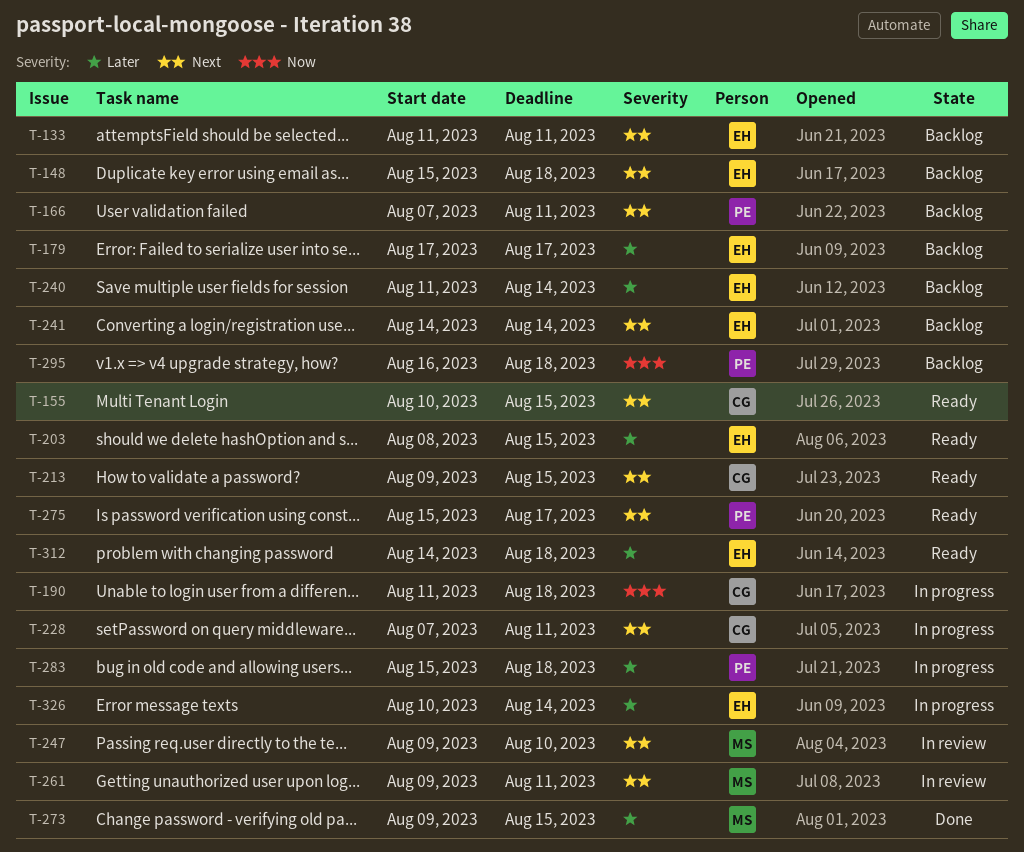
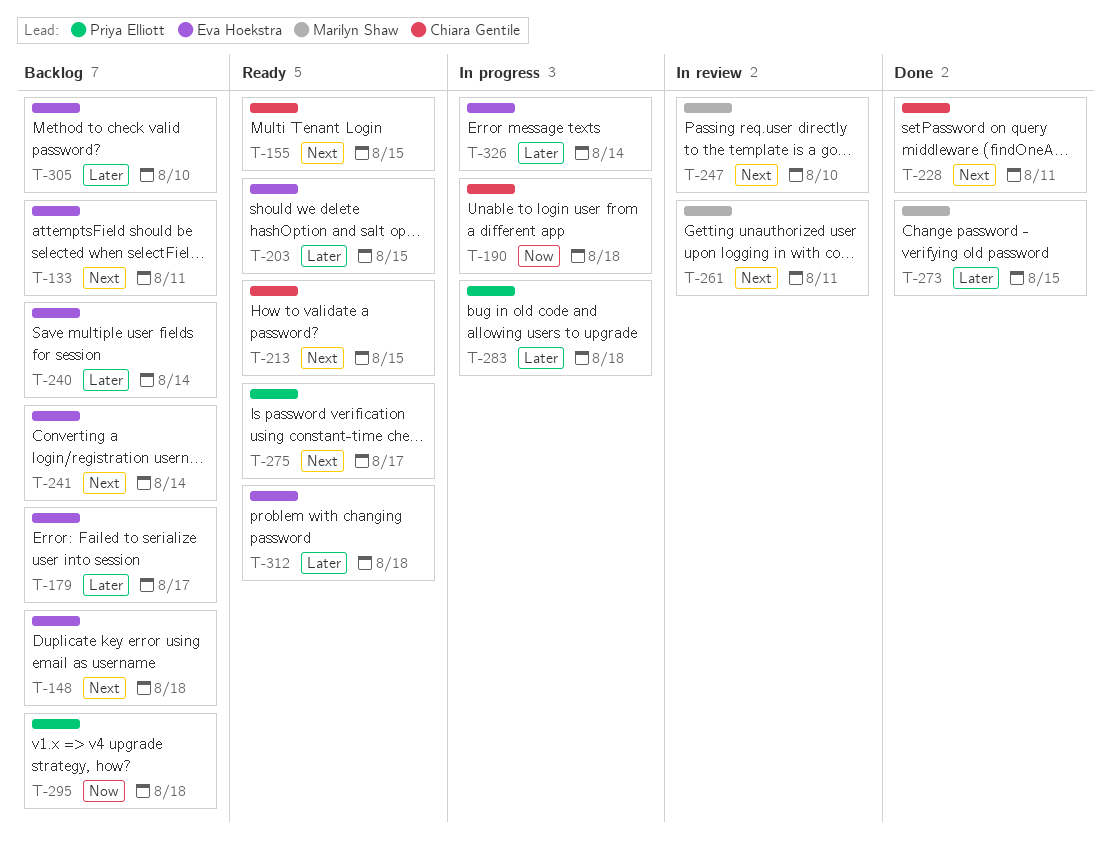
T-166: present -> none
T-228, status: In progress -> Done
T-305: none -> present

